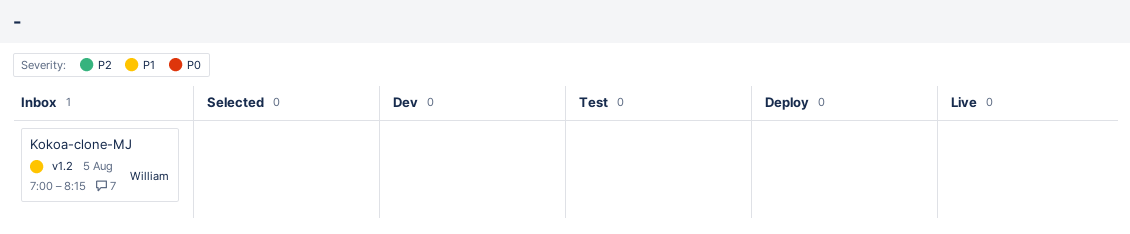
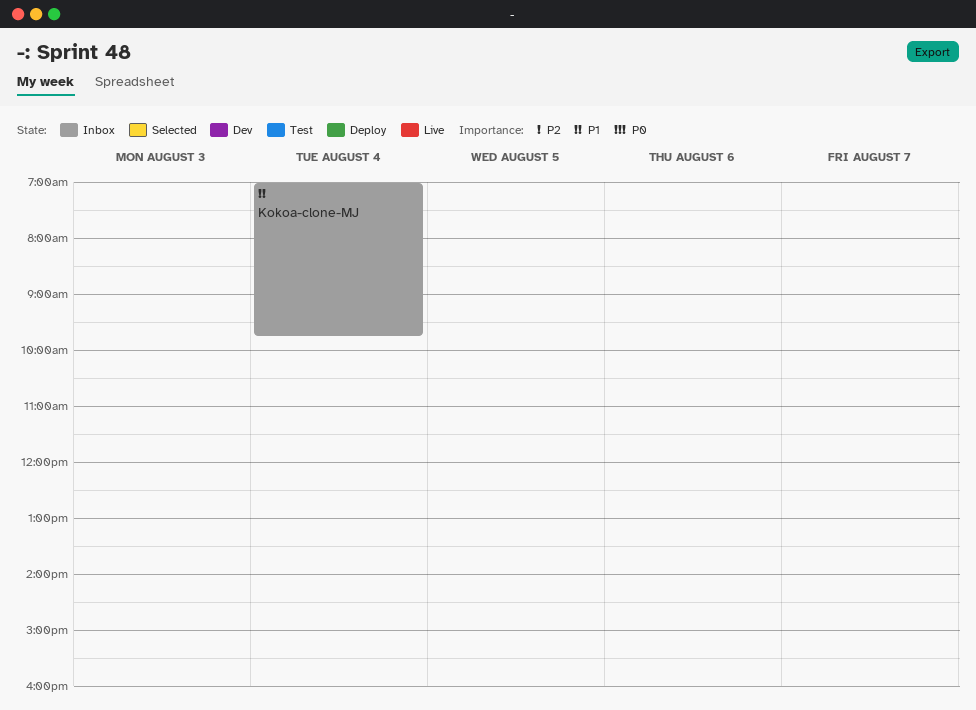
Kokoa-clone-MJ, day: Aug 5 -> Aug 4
Kokoa-clone-MJ, ends: 08:15 -> 09:45

